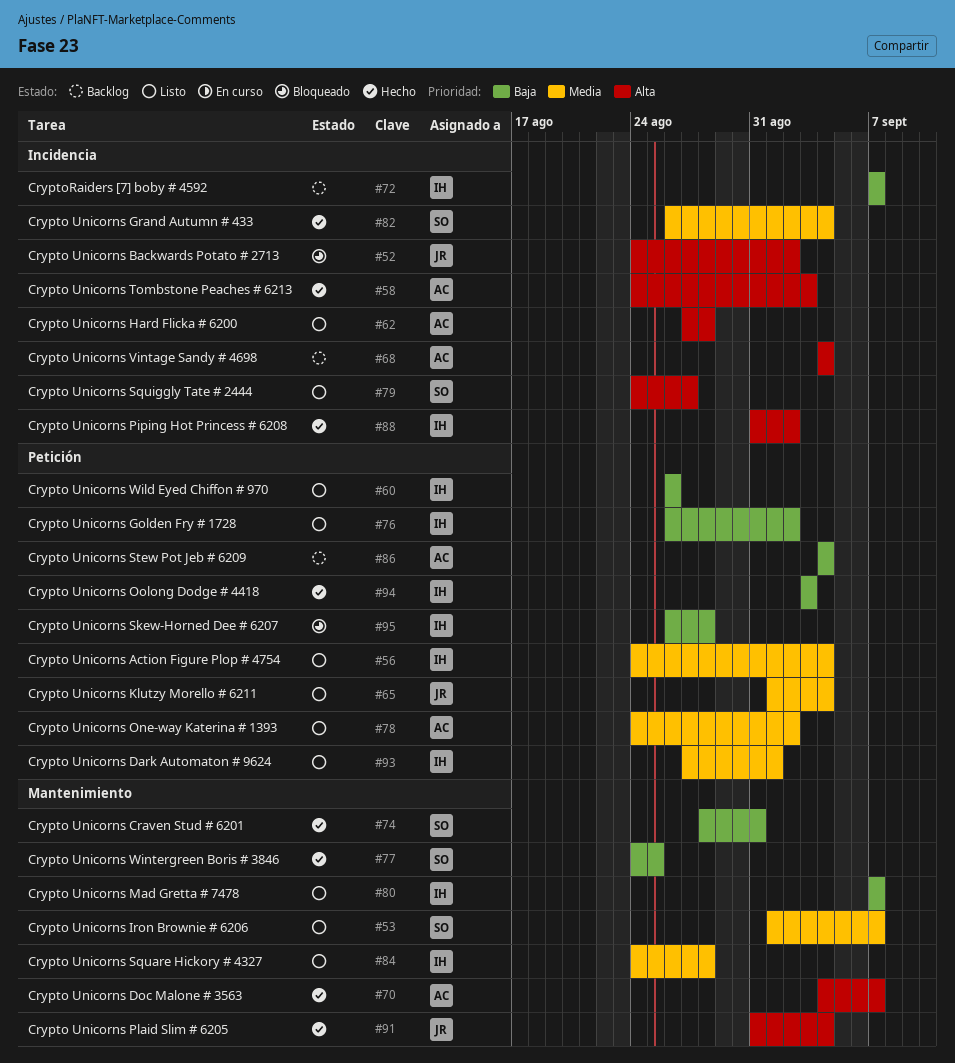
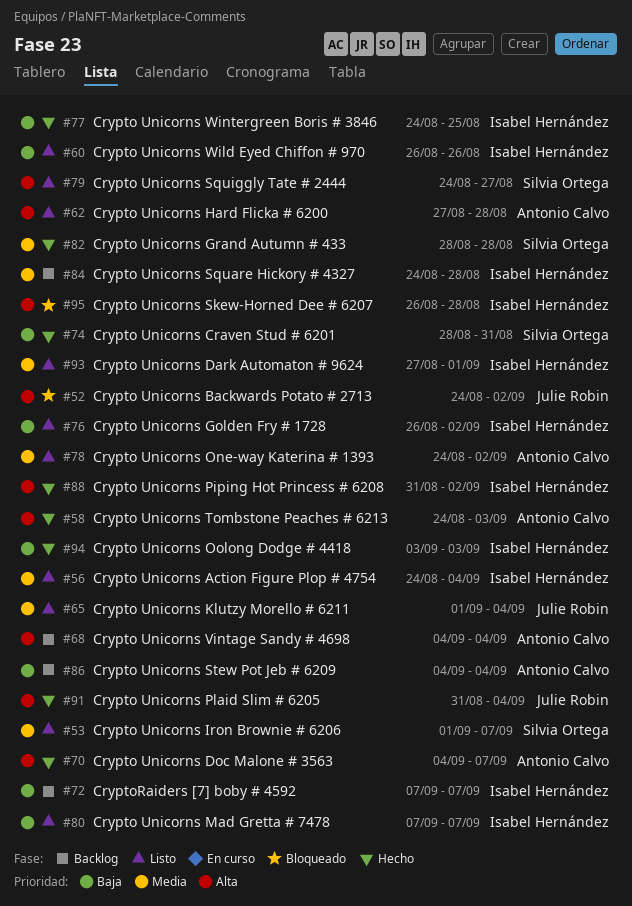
#77, owner: Silvia Ortega -> Isabel Hernández
#82, start: Aug 26 -> Aug 28
#82, due: Sep 4 -> Aug 28
#84, status: Listo -> Backlog
#95, priority: Baja -> Alta

